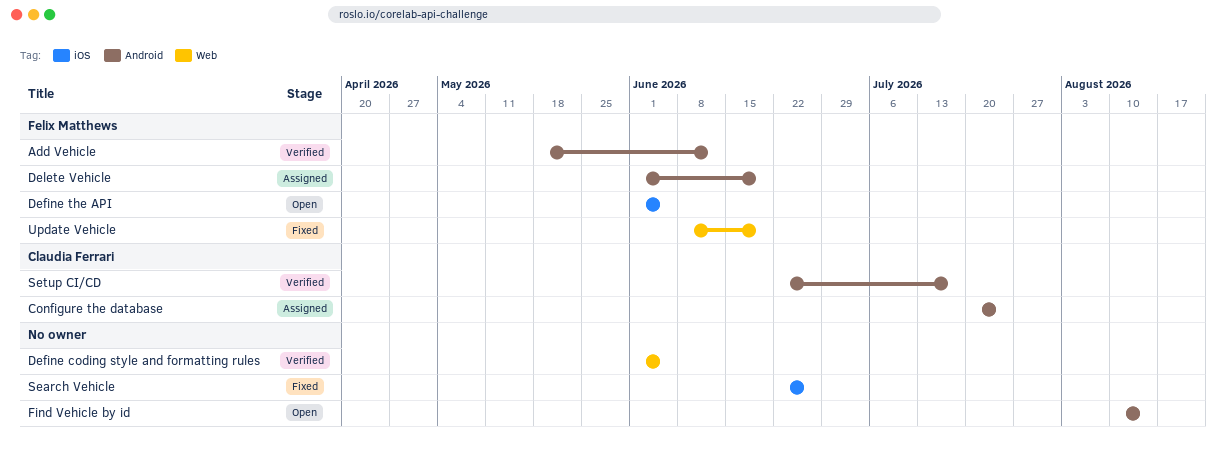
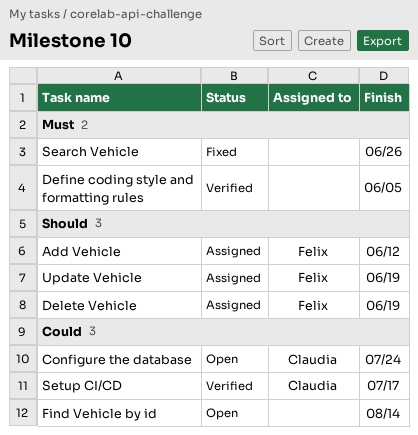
Add Vehicle, status: Verified -> Assigned
Configure the database, status: Assigned -> Open
Define the API: present -> none
Update Vehicle, status: Fixed -> Assigned

